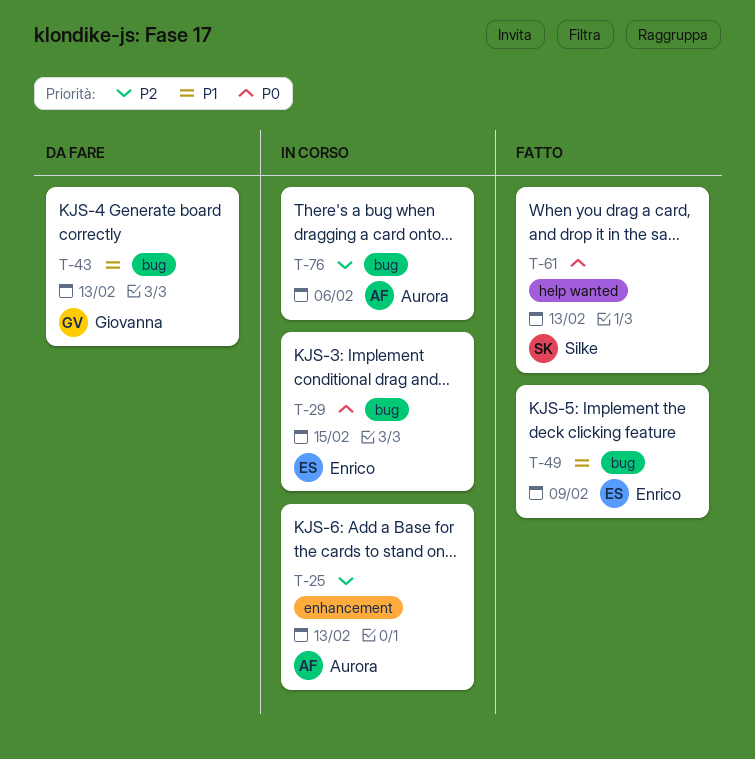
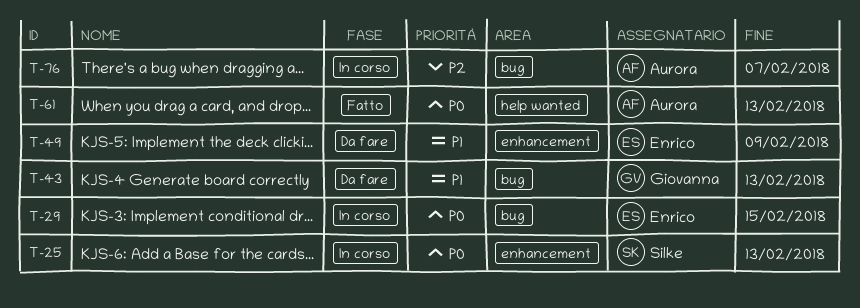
T-25, owner: Aurora -> Silke
T-25, priority: P2 -> P0
T-49, status: Fatto -> Da fare
T-49, label: bug -> enhancement
T-61, owner: Silke -> Aurora
T-76, due: Feb 6 -> Feb 7

